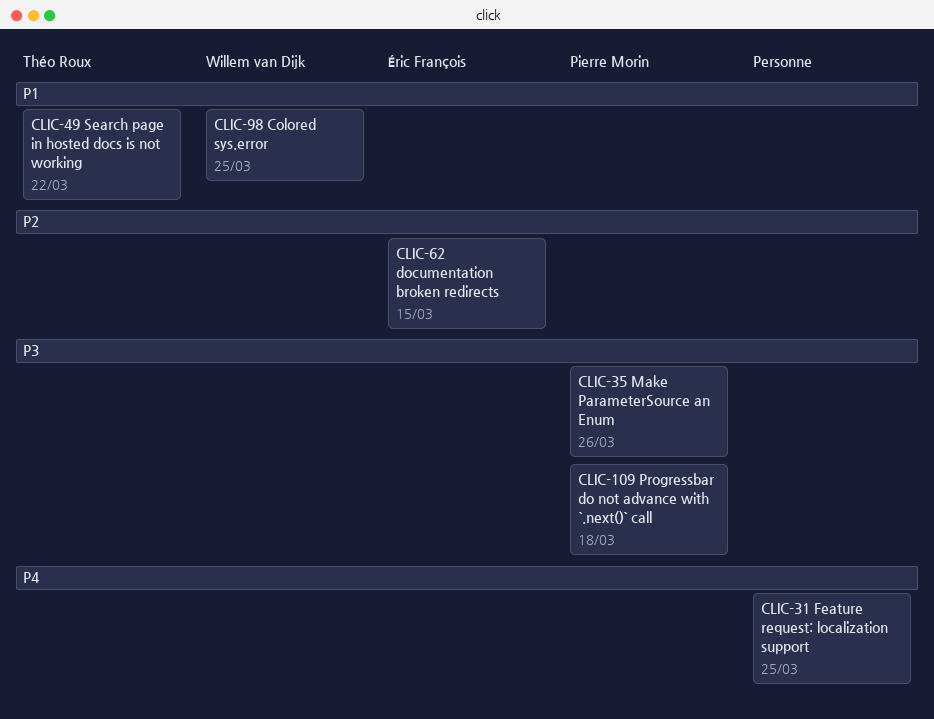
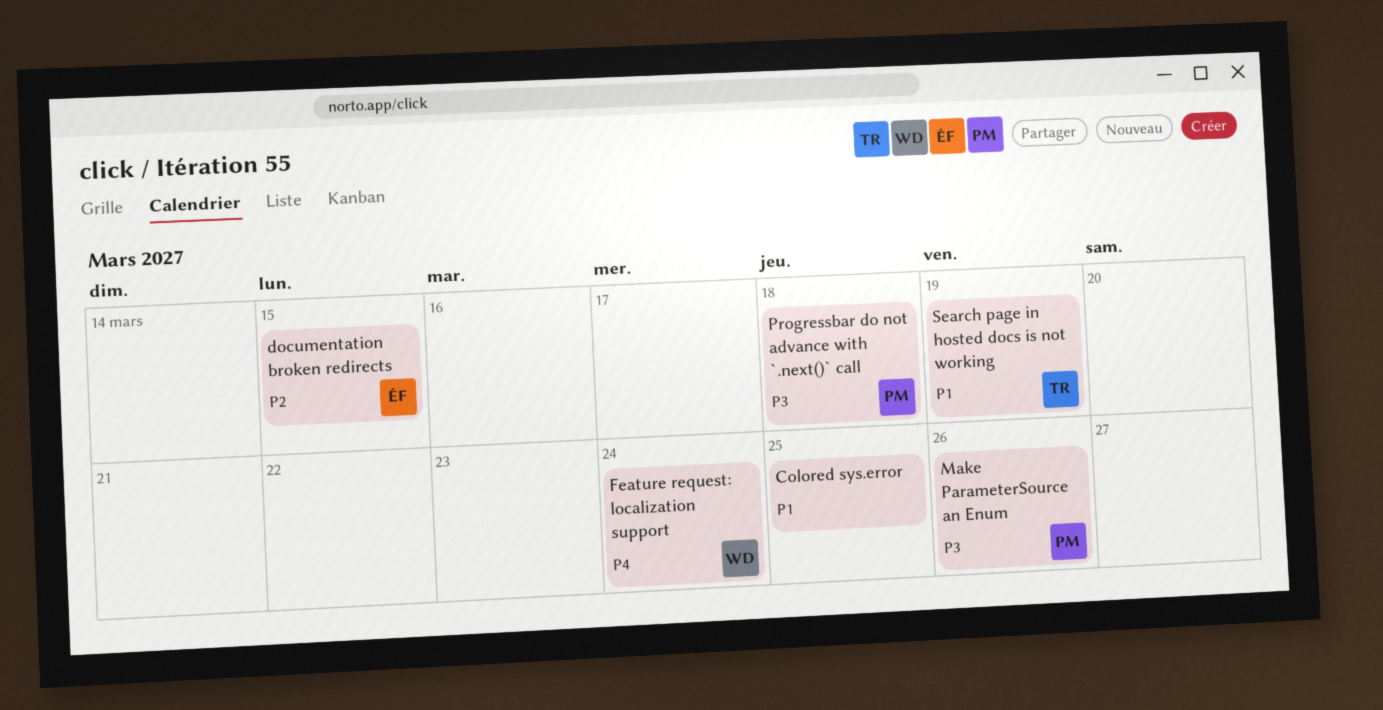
Colored sys.error, owner: Willem van Dijk -> none
Feature request: localization support, owner: none -> Willem van Dijk
Feature request: localization support, due: Mar 25 -> Mar 24
Search page in hosted docs is not working, due: Mar 22 -> Mar 19

